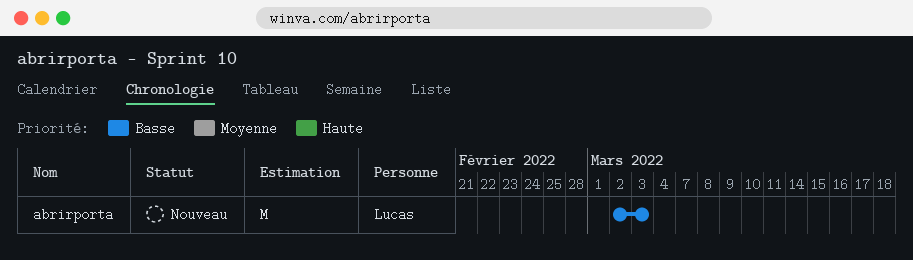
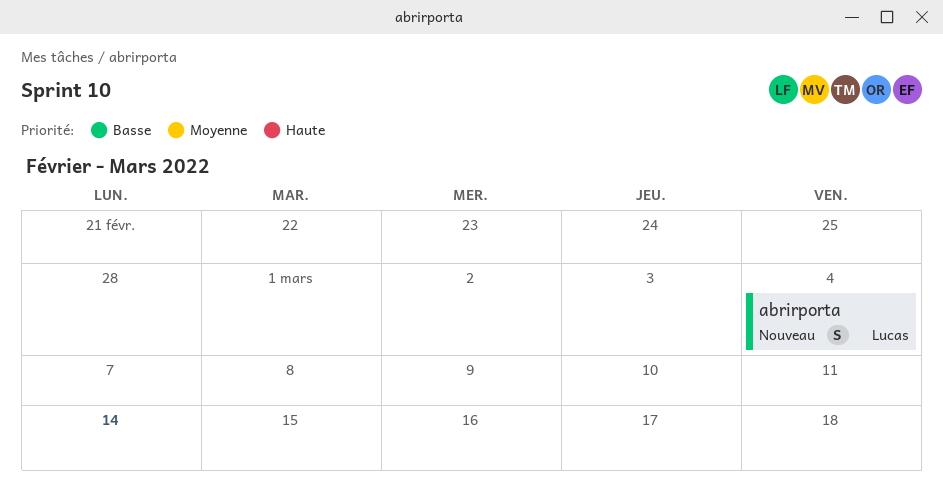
abrirporta, estimate: M -> S
abrirporta, due: Mar 3 -> Mar 4

